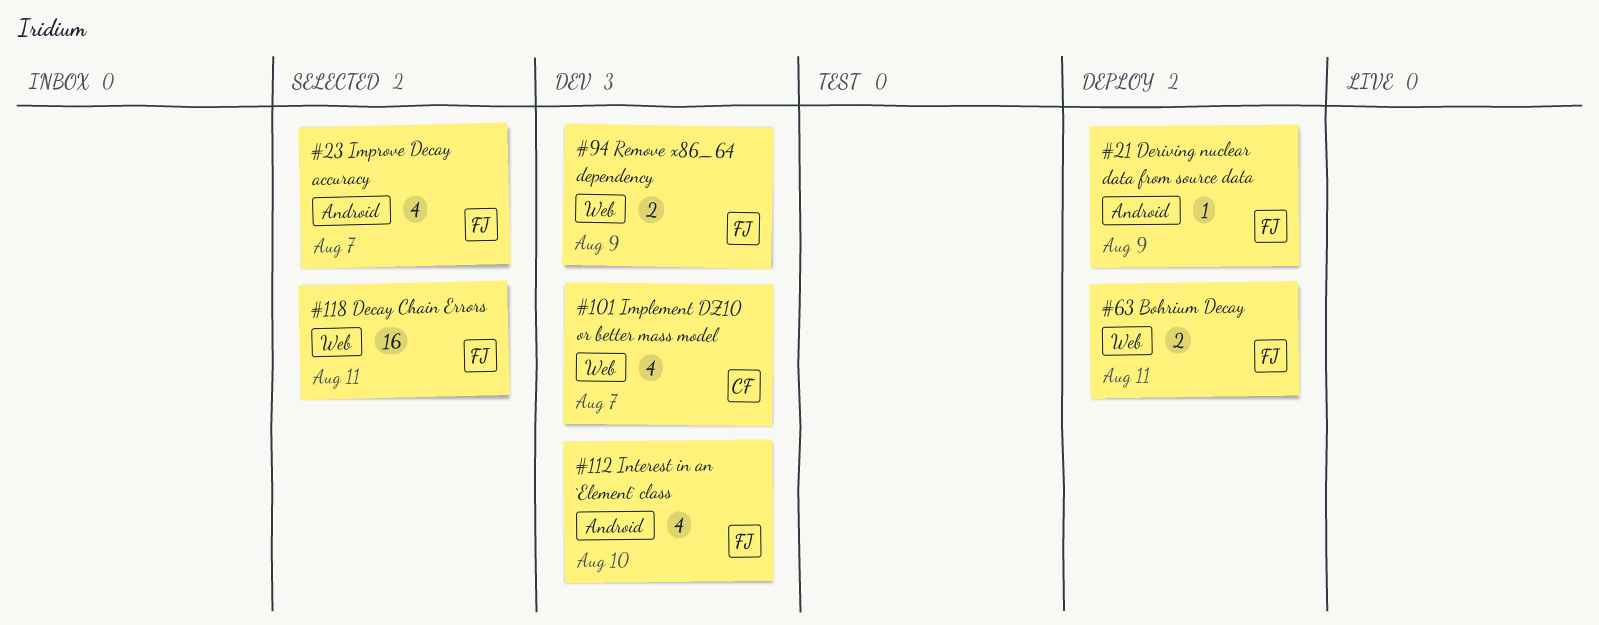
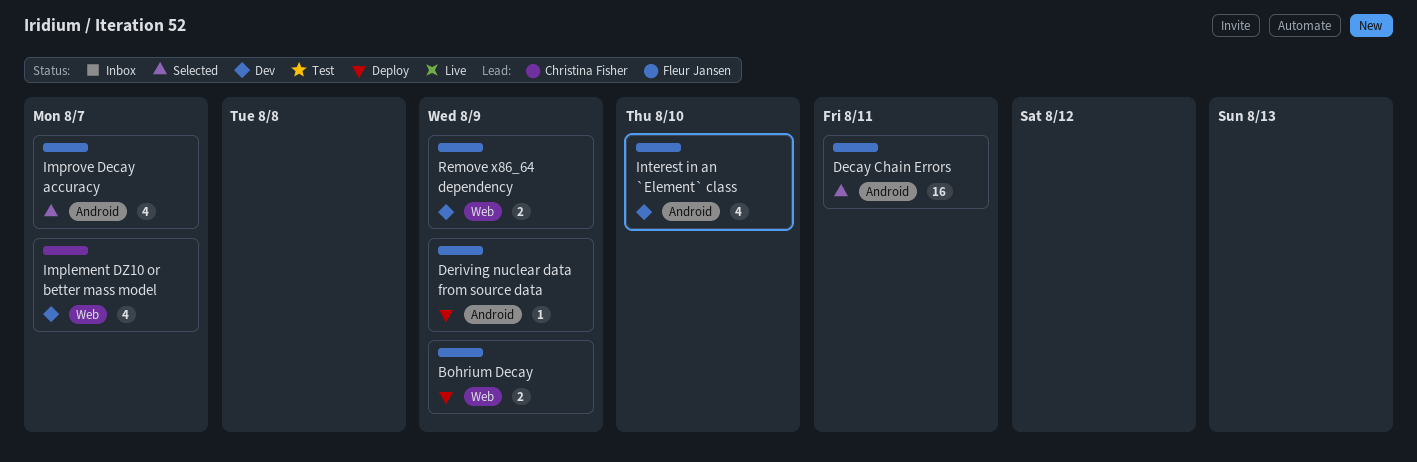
Bohrium Decay, due: Aug 11 -> Aug 9
Decay Chain Errors, label: Web -> Android

